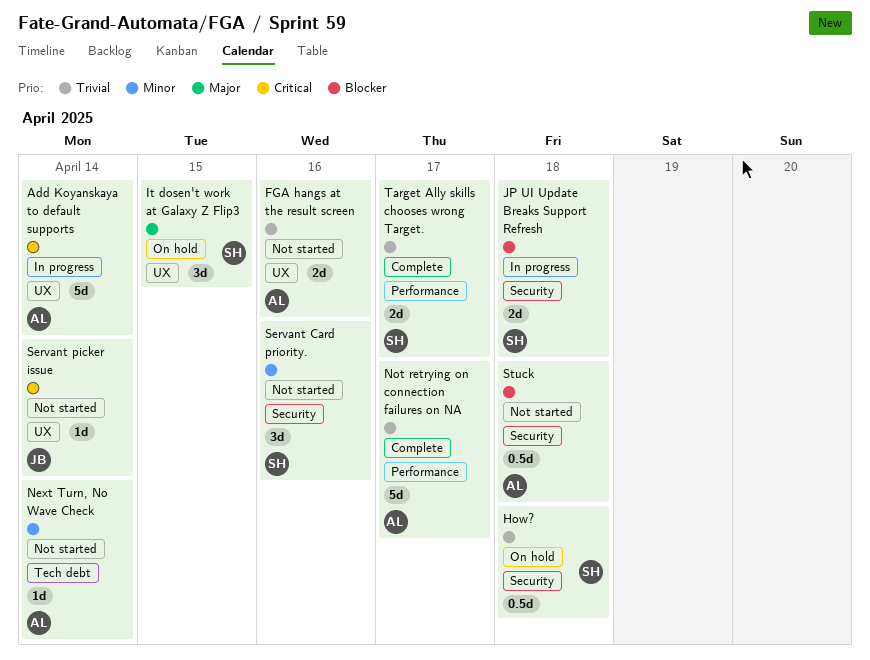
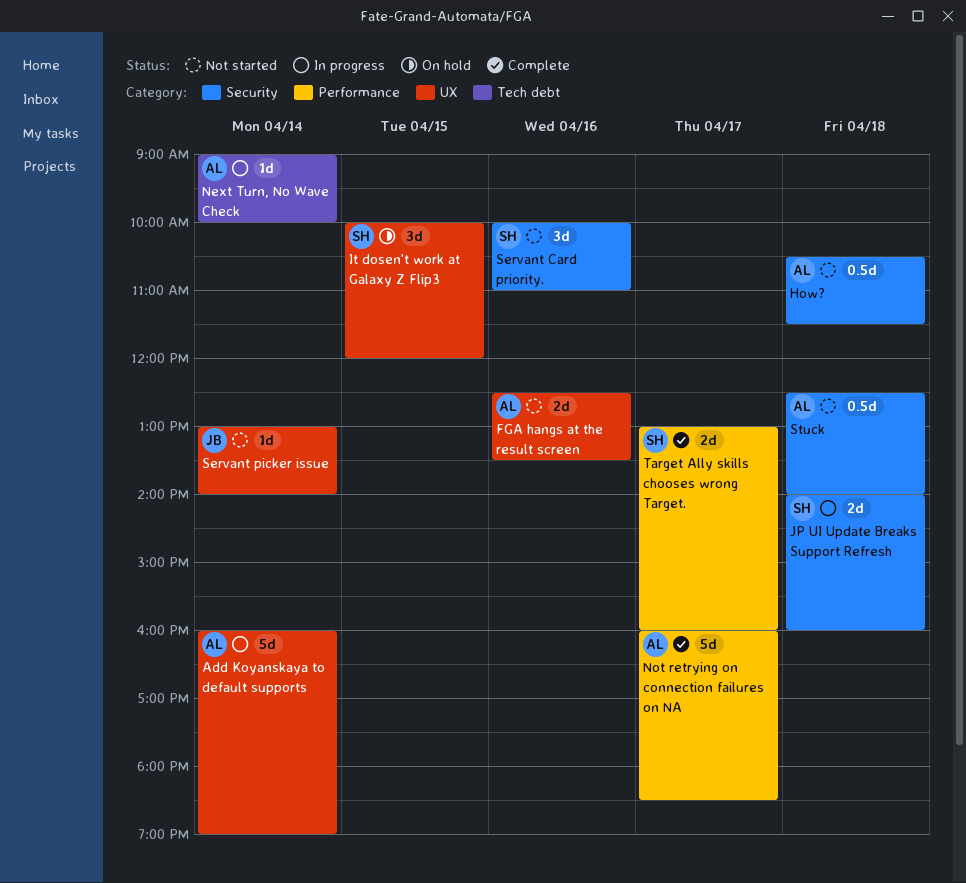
How?, status: On hold -> Not started
How?, owner: SH -> AL
Next Turn, No Wave Check, status: Not started -> In progress

